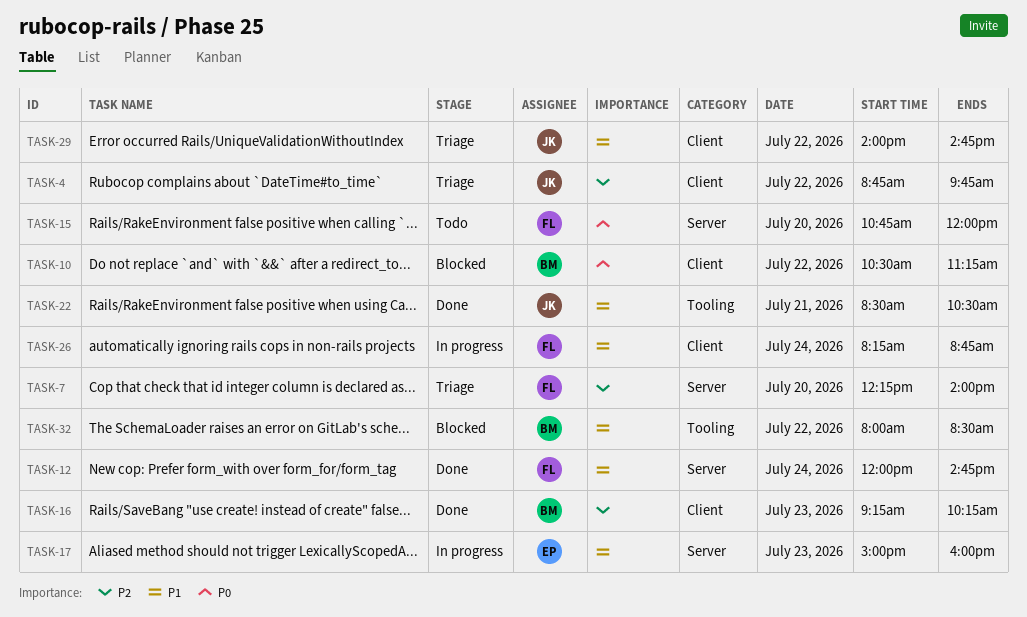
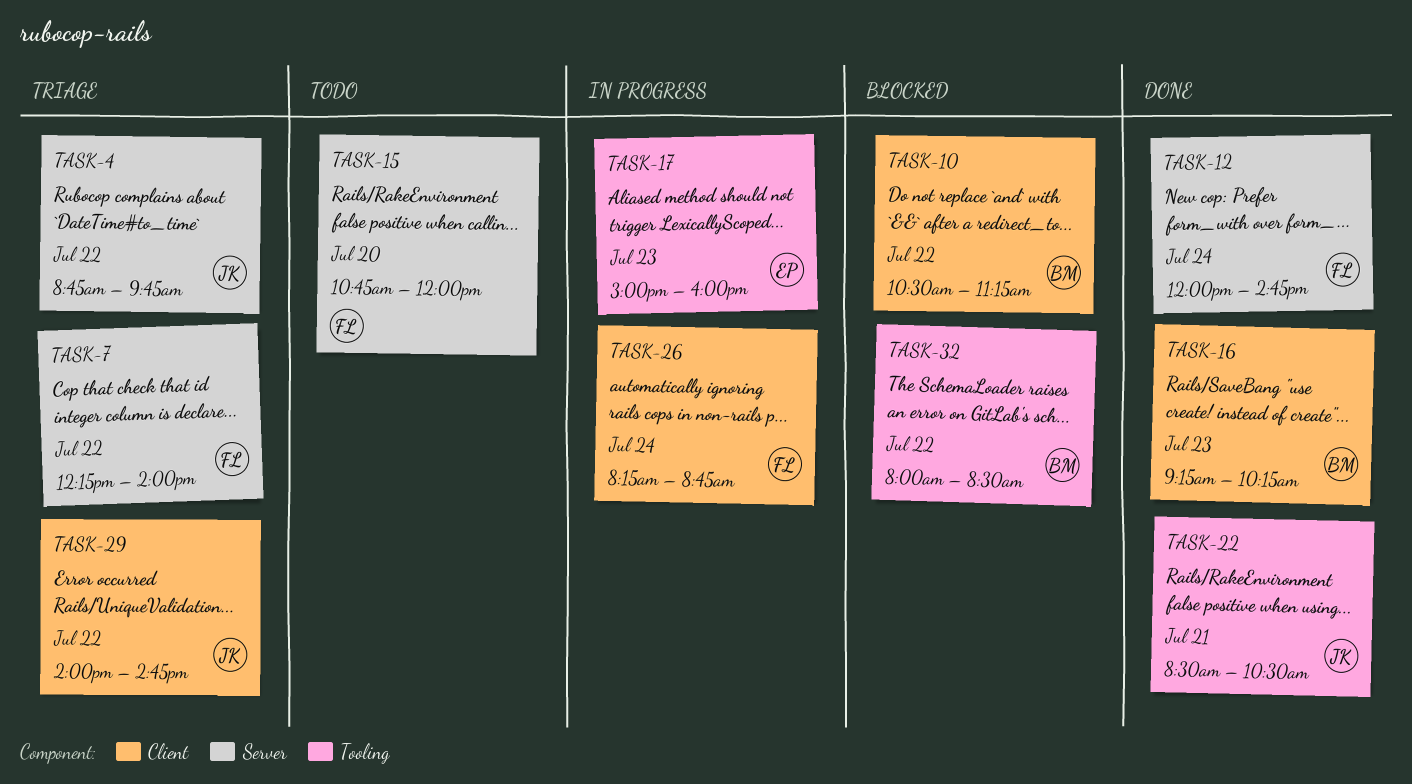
TASK-4, label: Client -> Server
TASK-7, day: Jul 20 -> Jul 22
TASK-17, label: Server -> Tooling

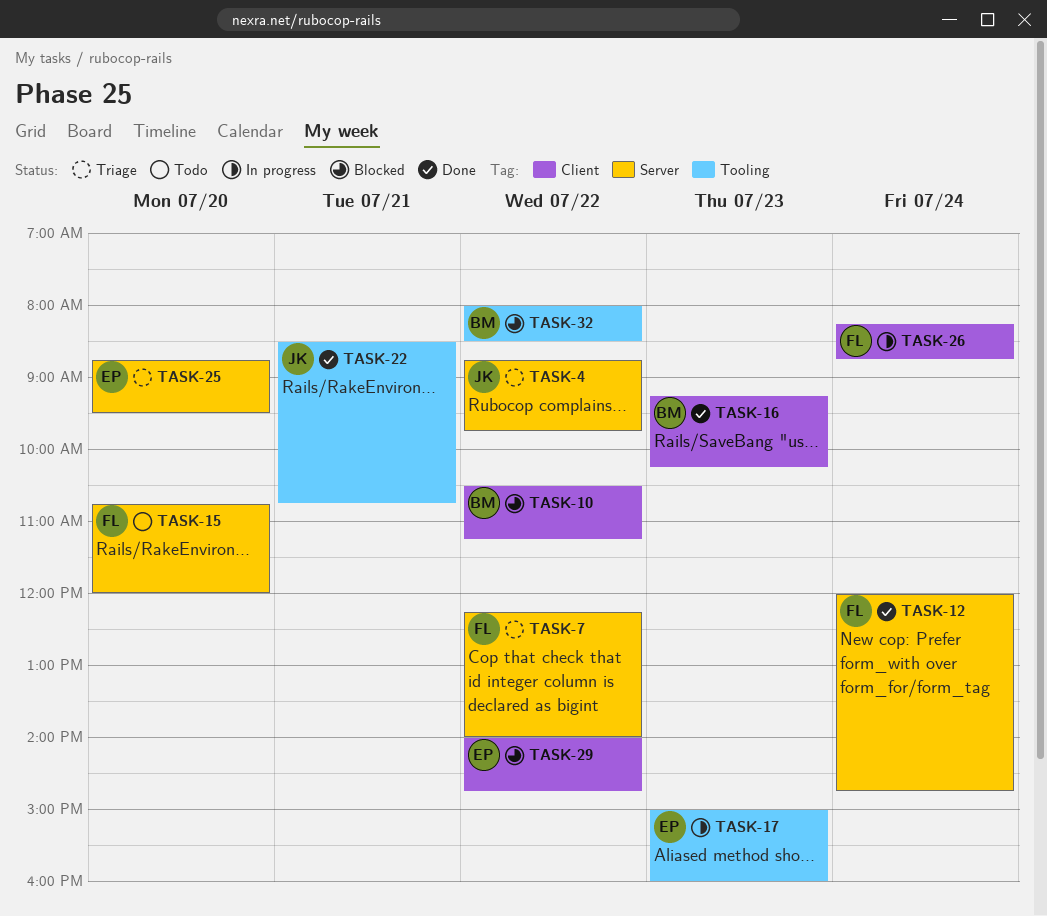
TASK-22, ends: 10:30 -> 10:45
TASK-25: none -> present
TASK-29, status: Triage -> Blocked
TASK-29, owner: JK -> EP

